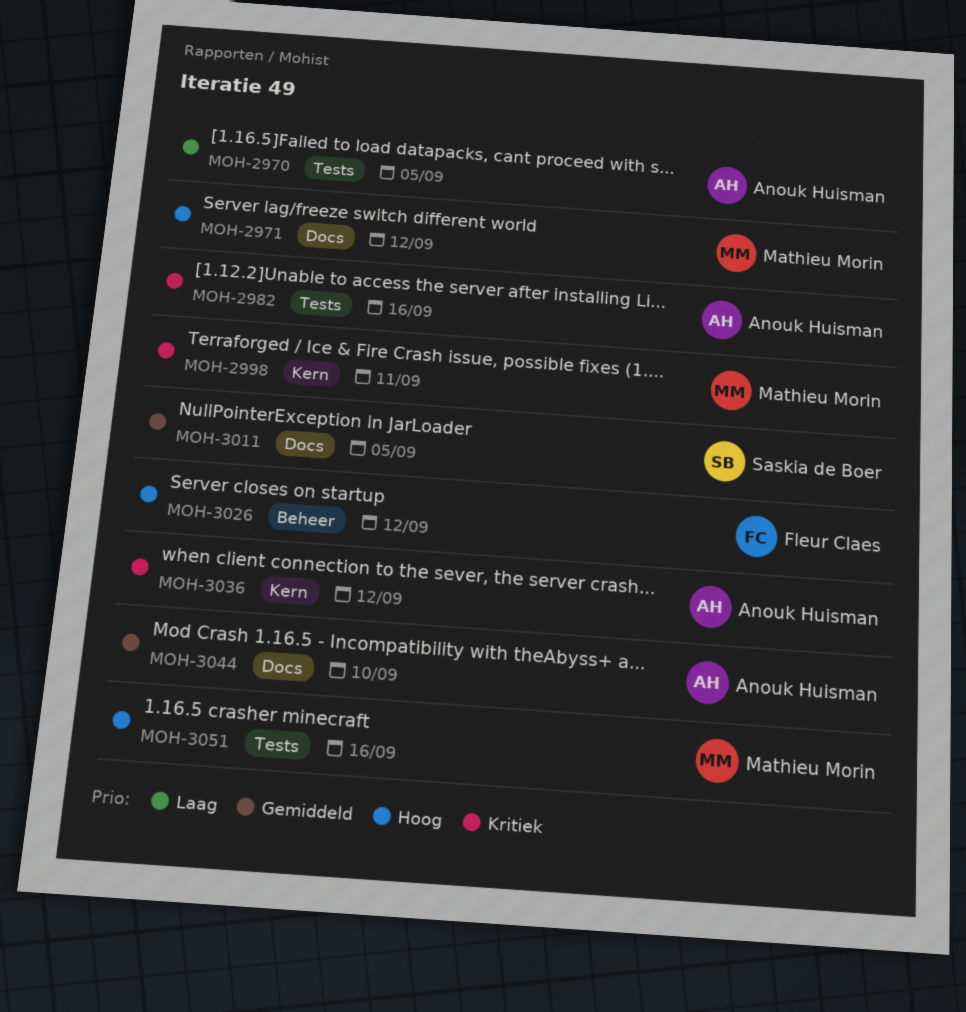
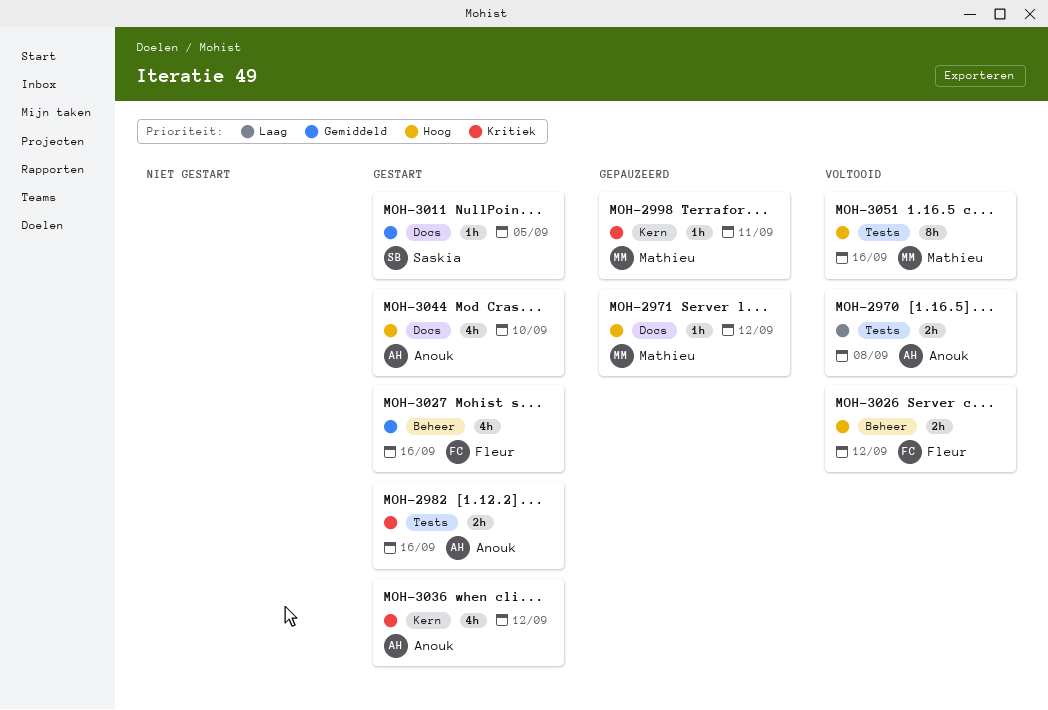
MOH-2970, due: Sep 5 -> Sep 8
MOH-3027: none -> present
MOH-3044, priority: Gemiddeld -> Hoog

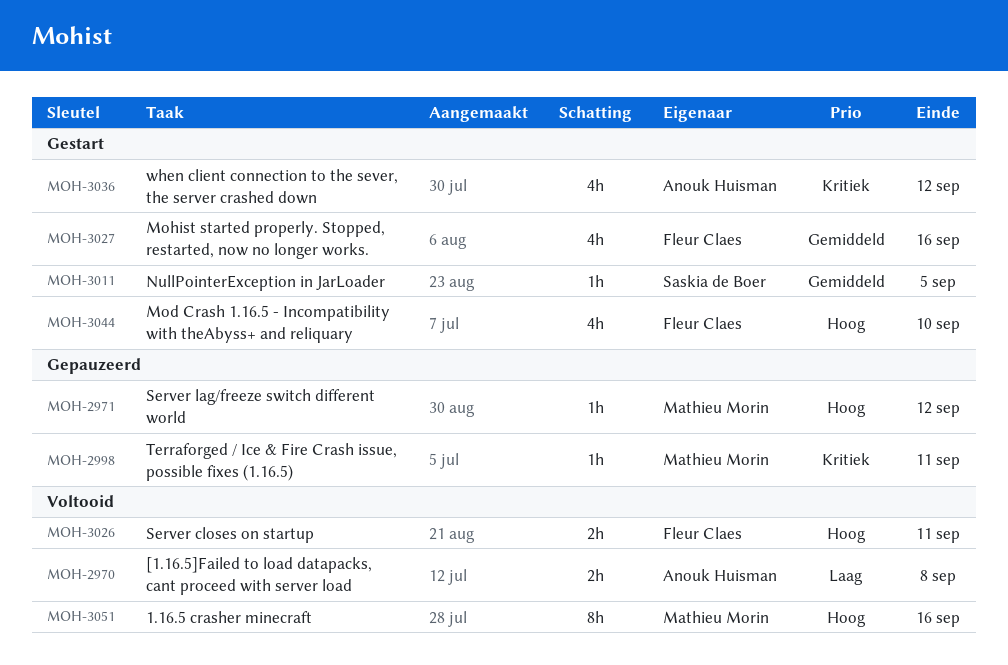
MOH-2982: present -> none
MOH-3026, due: Sep 12 -> Sep 11
MOH-3044, owner: Anouk Huisman -> Fleur Claes

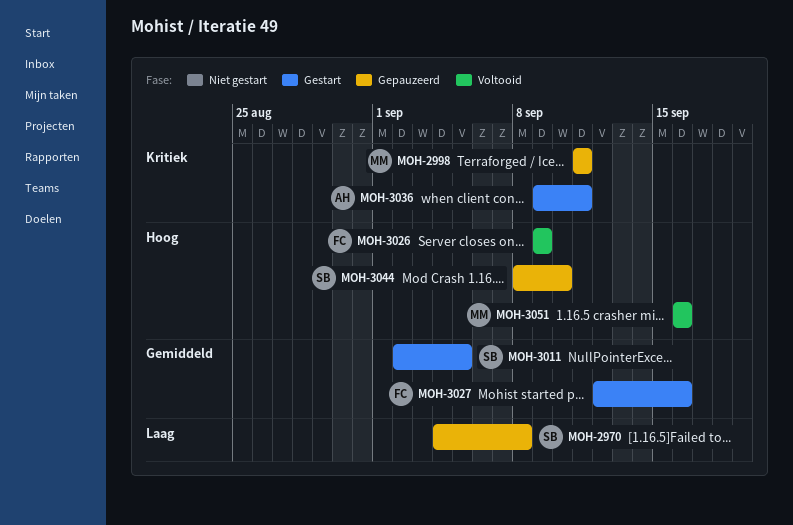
MOH-2970, status: Voltooid -> Gepauzeerd
MOH-2970, owner: Anouk Huisman -> Saskia de Boer
MOH-2971: present -> none
MOH-3026, due: Sep 11 -> Sep 9
MOH-3036, due: Sep 12 -> Sep 11
MOH-3044, status: Gestart -> Gepauzeerd
MOH-3044, owner: Fleur Claes -> Saskia de Boer

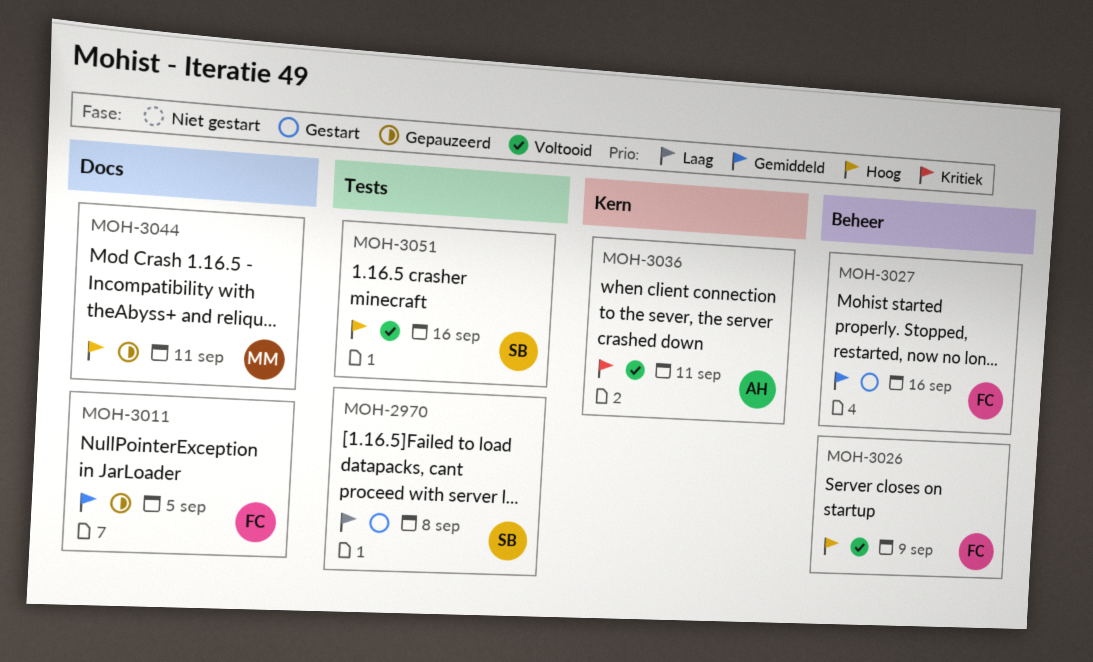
MOH-2970, status: Gepauzeerd -> Gestart
MOH-2998: present -> none
MOH-3011, status: Gestart -> Gepauzeerd
MOH-3011, owner: SB -> FC
MOH-3036, status: Gestart -> Voltooid
MOH-3044, owner: SB -> MM
MOH-3044, due: Sep 10 -> Sep 11
MOH-3051, owner: MM -> SB

